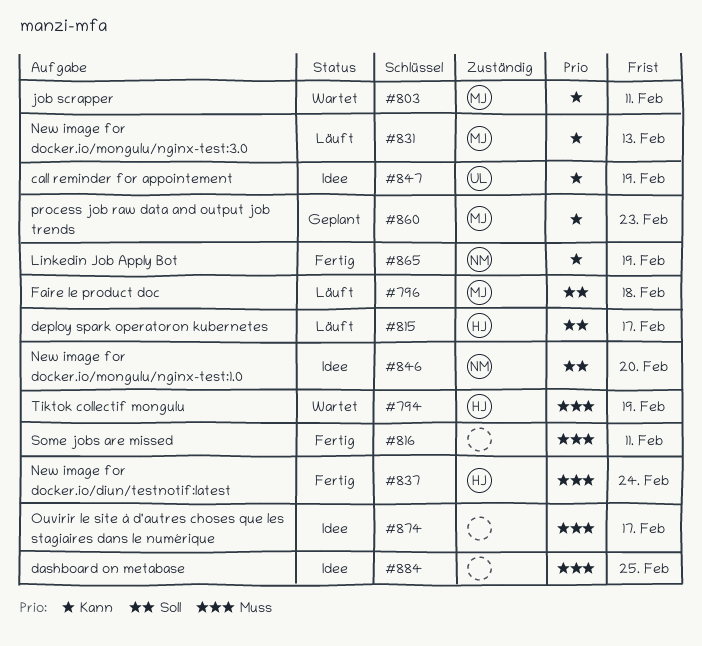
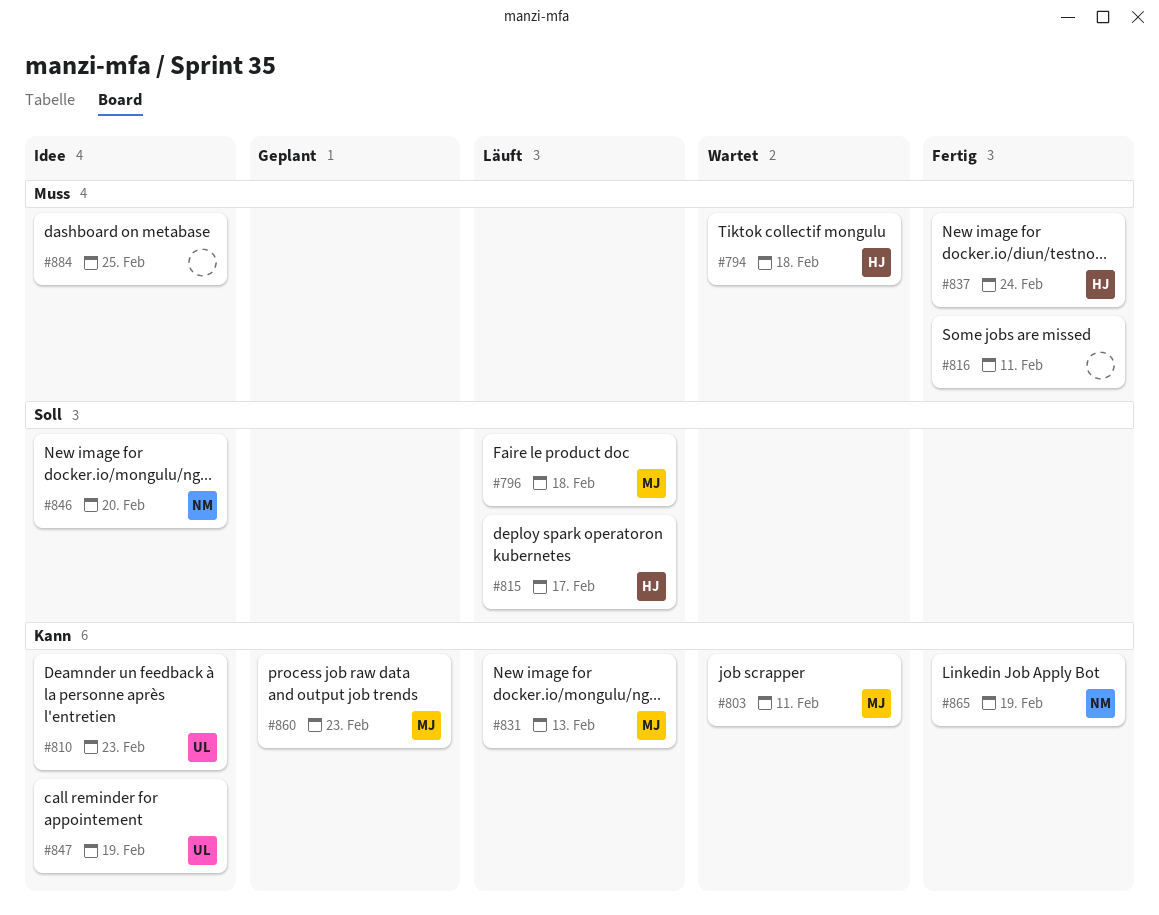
#794, due: Feb 19 -> Feb 18
#810: none -> present
#874: present -> none

